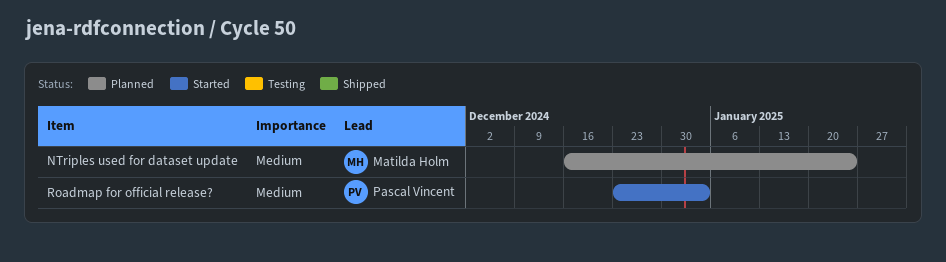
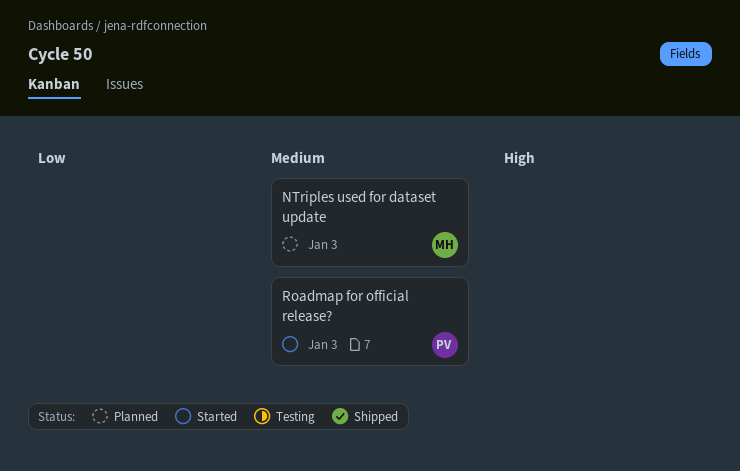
NTriples used for dataset update, due: Jan 24 -> Jan 3

